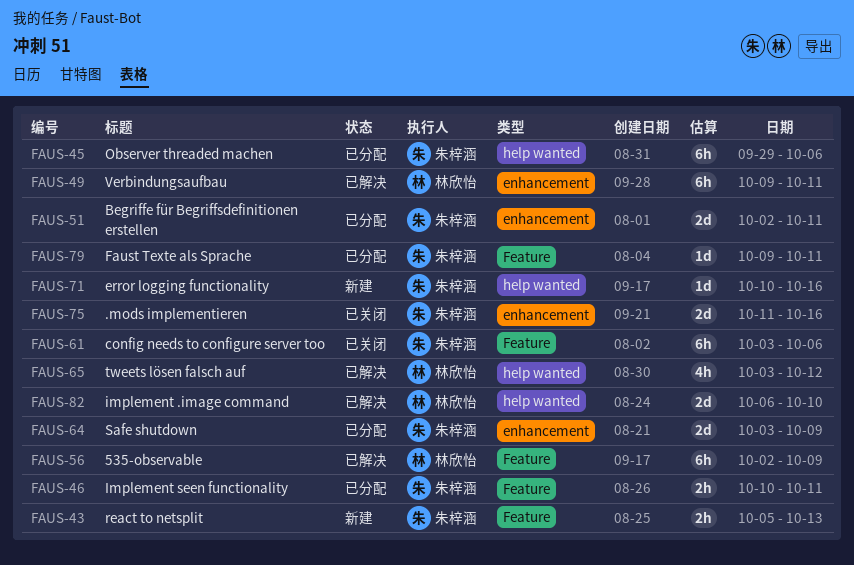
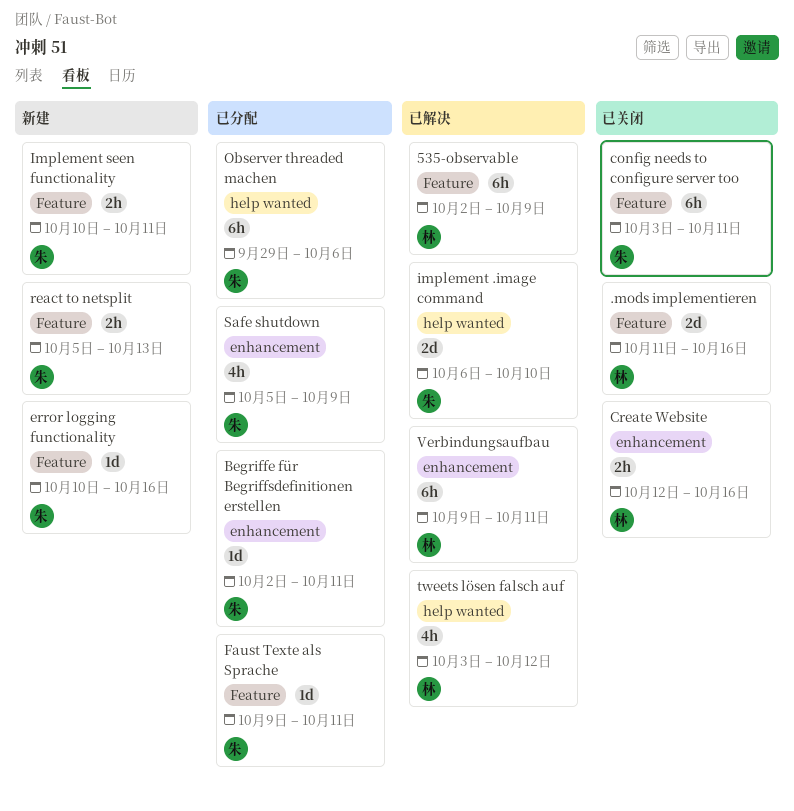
.mods implementieren, owner: 朱梓涵 -> 林欣怡
.mods implementieren, label: enhancement -> Feature
Begriffe für Begriffsdefinitionen erstellen, estimate: 2d -> 1d
config needs to configure server too, due: Oct 6 -> Oct 11
Create Website: none -> present
error logging functionality, label: help wanted -> Feature
implement .image command, owner: 林欣怡 -> 朱梓涵
Implement seen functionality, status: 已分配 -> 新建
Safe shutdown, estimate: 2d -> 4h
Safe shutdown, start: Oct 3 -> Oct 5

